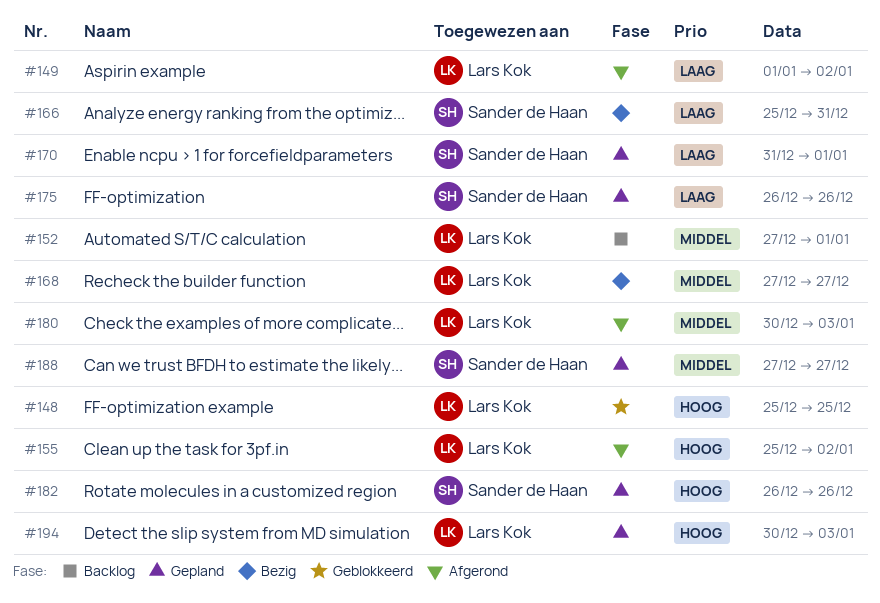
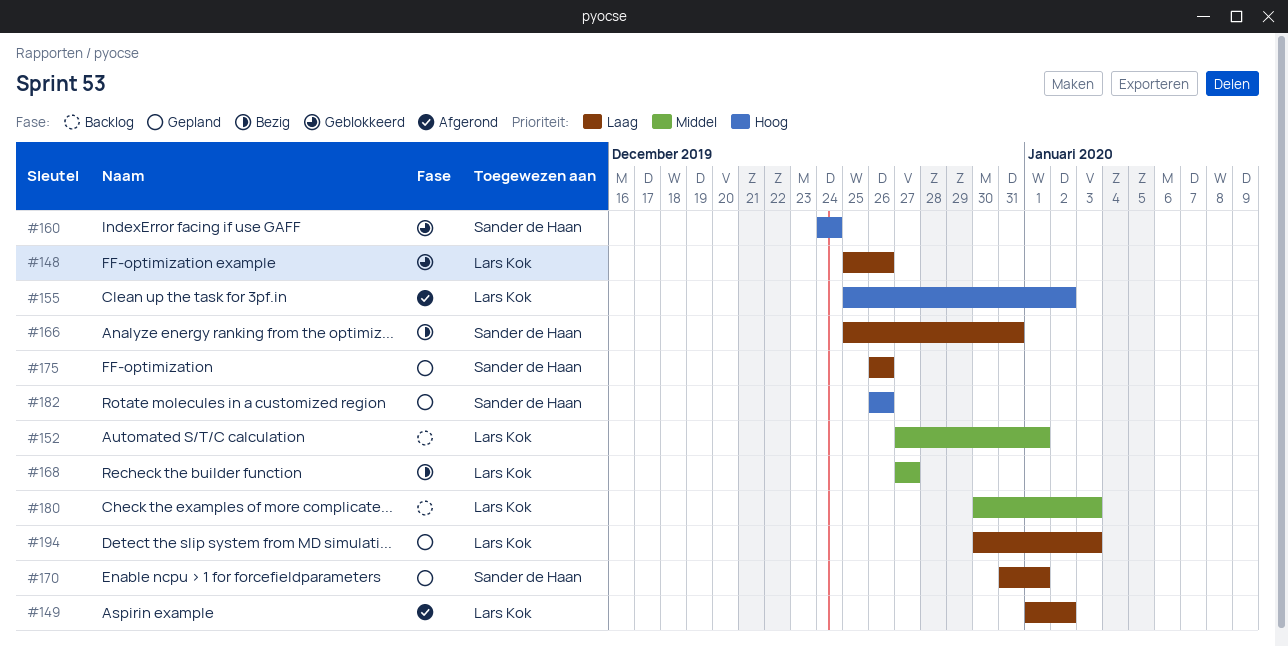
#148, priority: Hoog -> Laag
#148, due: Dec 25 -> Dec 26
#160: none -> present
#180, status: Afgerond -> Backlog
#188: present -> none
#194, priority: Hoog -> Laag

